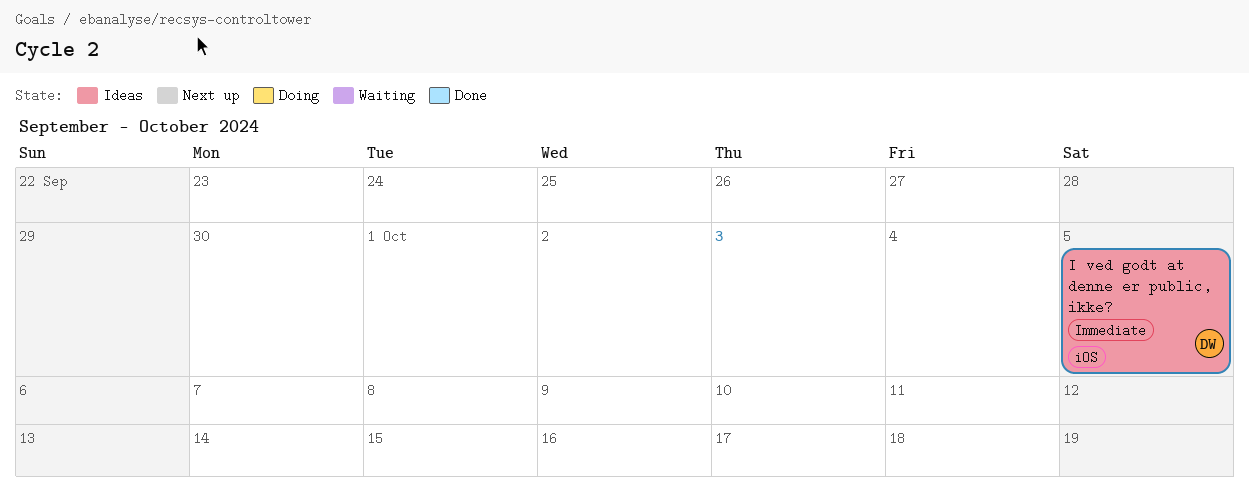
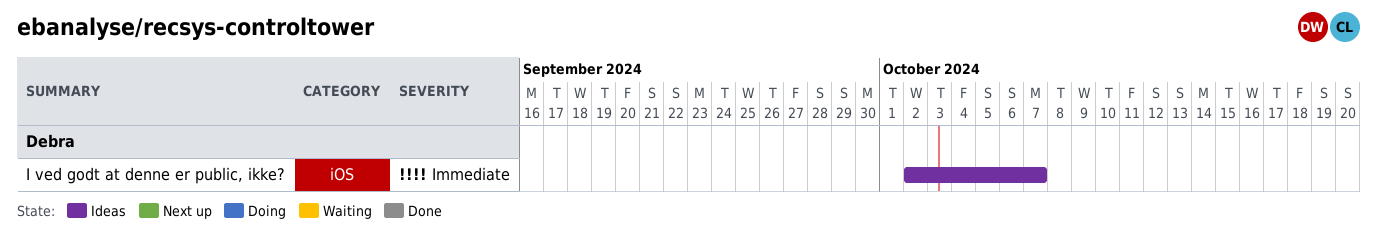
I ved godt at denne er public, ikke?, due: Oct 5 -> Oct 7

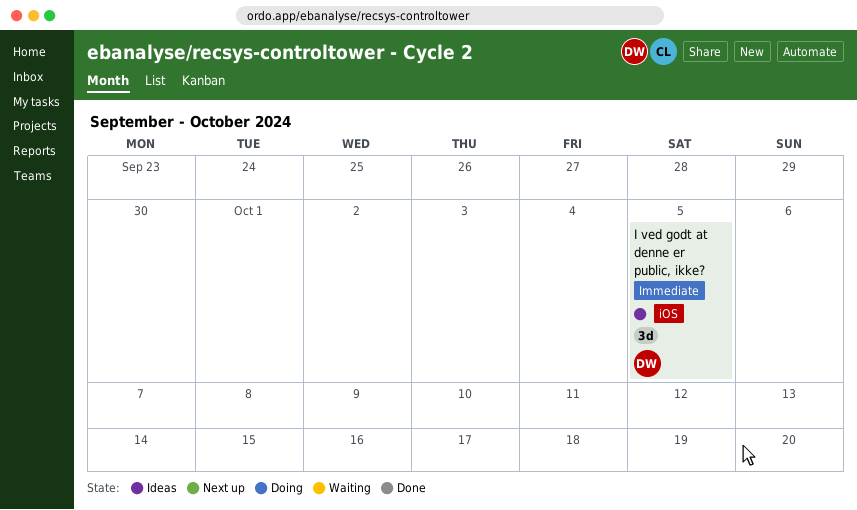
I ved godt at denne er public, ikke?, due: Oct 7 -> Oct 5

